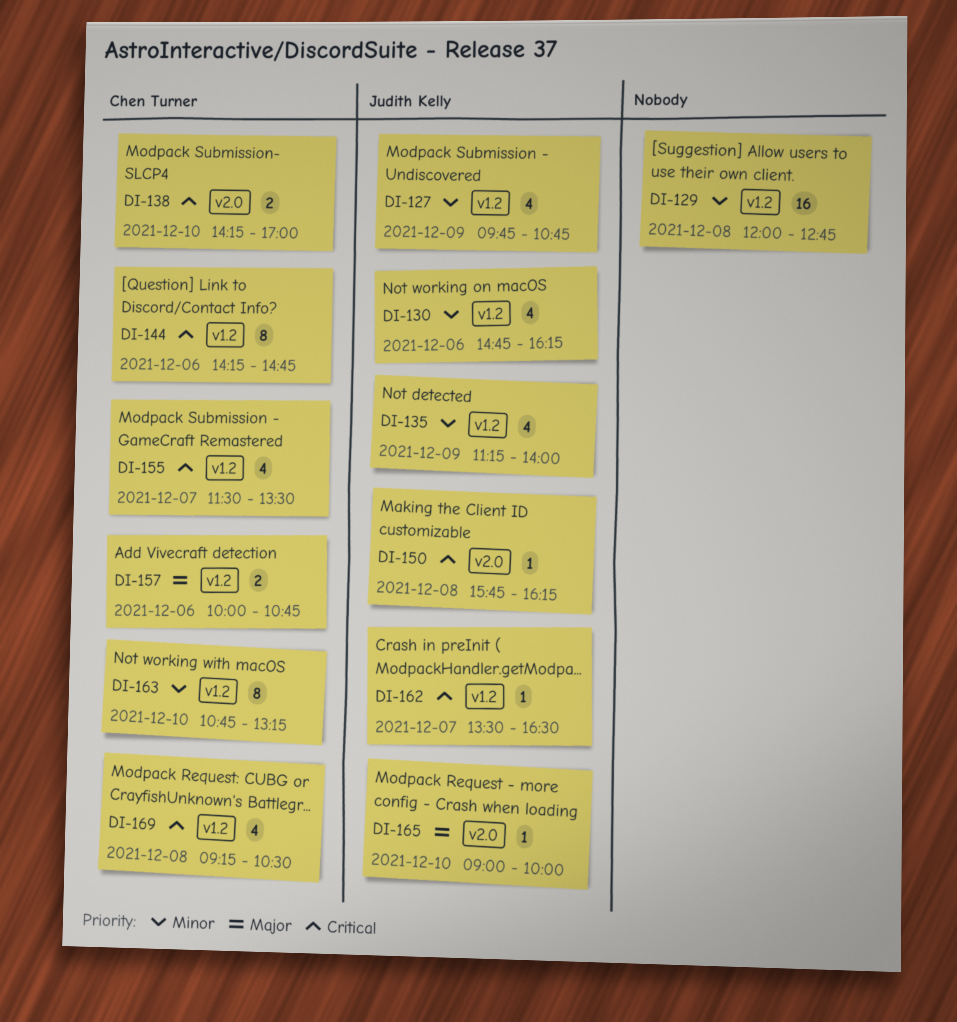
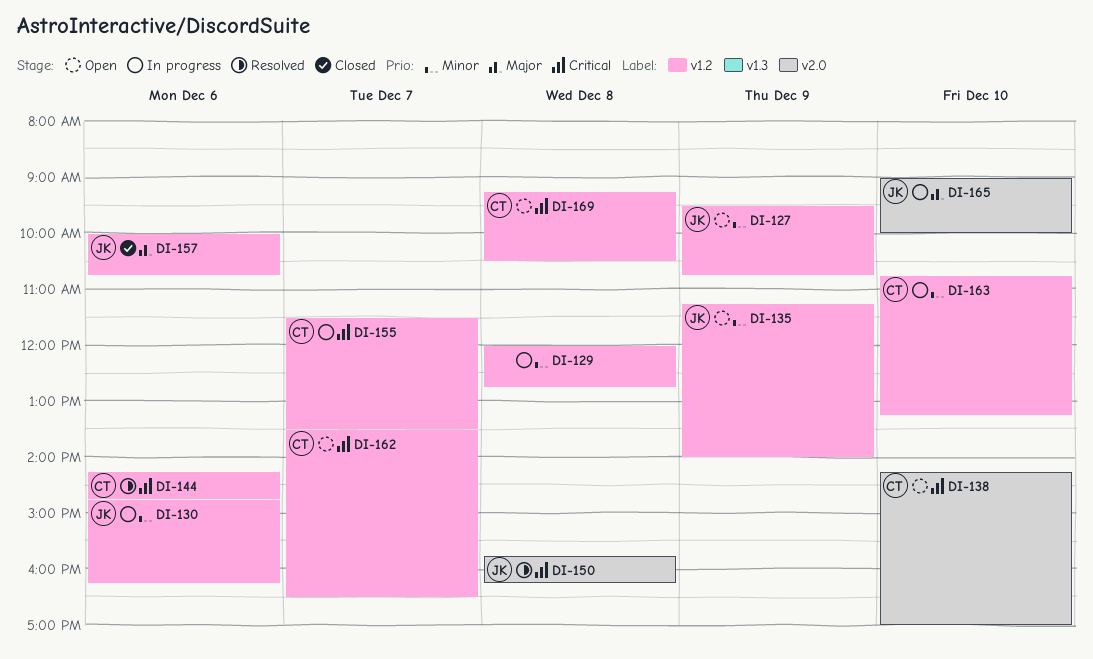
DI-127, begins: 09:45 -> 09:30
DI-157, owner: Chen Turner -> Judith Kelly
DI-162, owner: Judith Kelly -> Chen Turner

